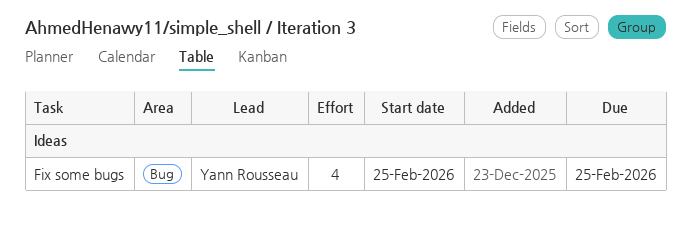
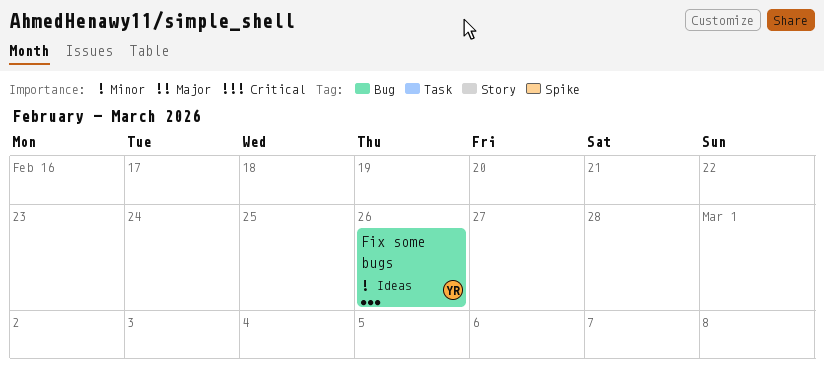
Fix some bugs, estimate: 4 -> 3
Fix some bugs, due: Feb 25 -> Feb 26

